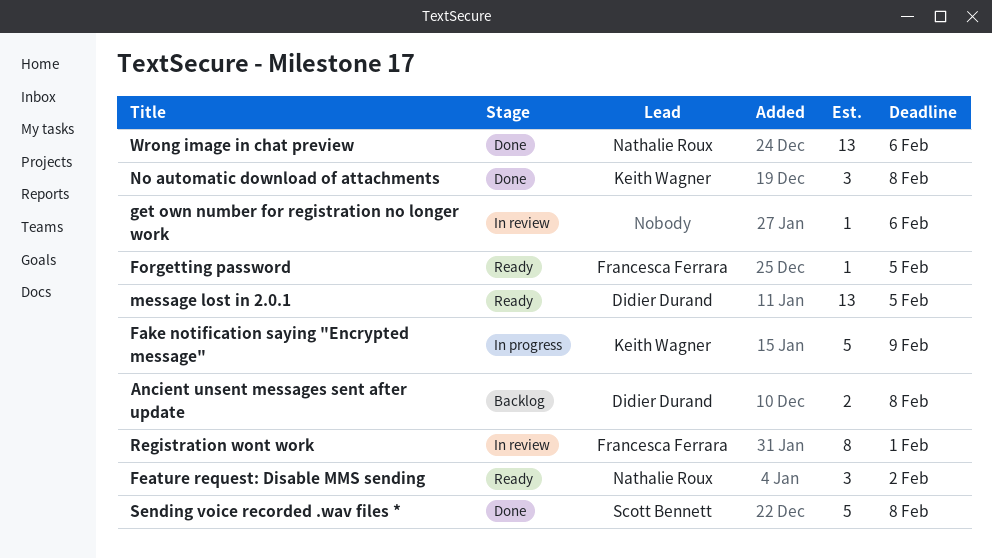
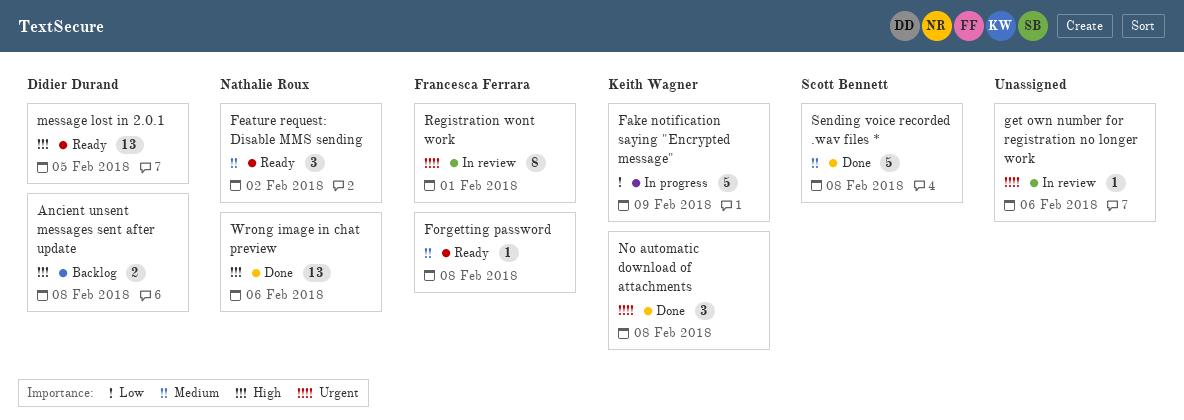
Forgetting password, due: Feb 5 -> Feb 8

